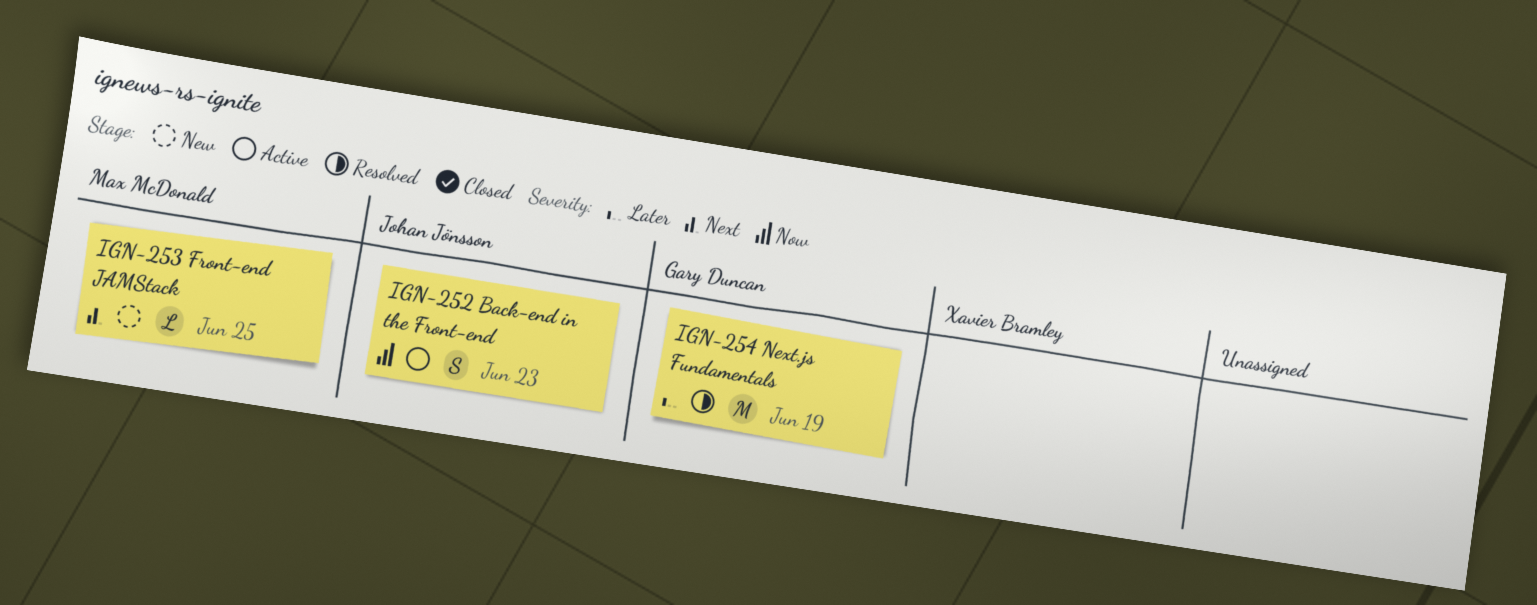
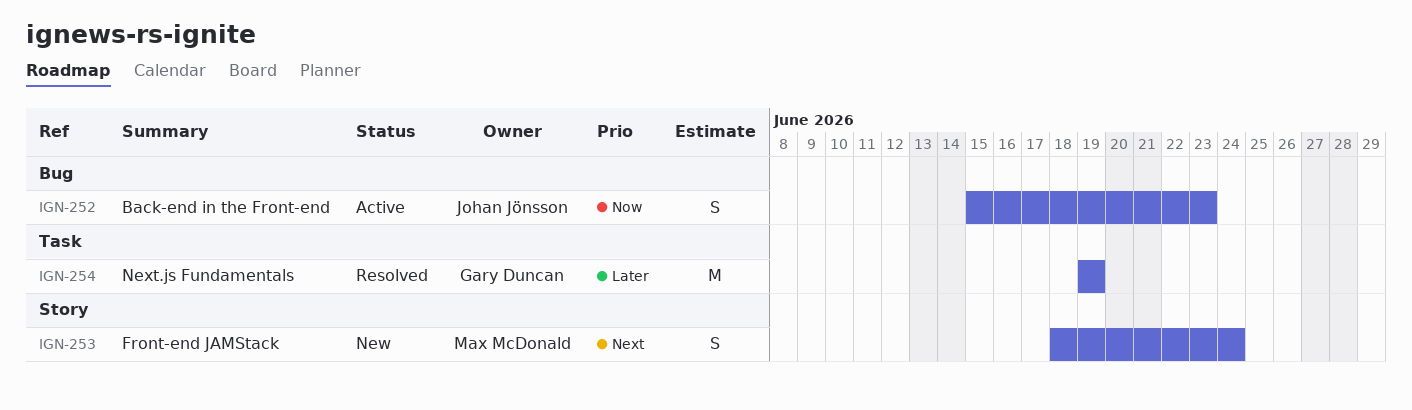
IGN-253, estimate: L -> S
IGN-253, due: Jun 25 -> Jun 24

